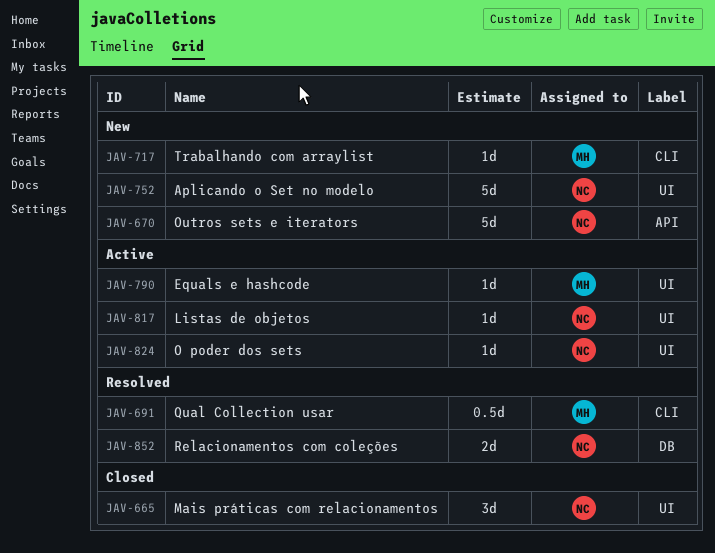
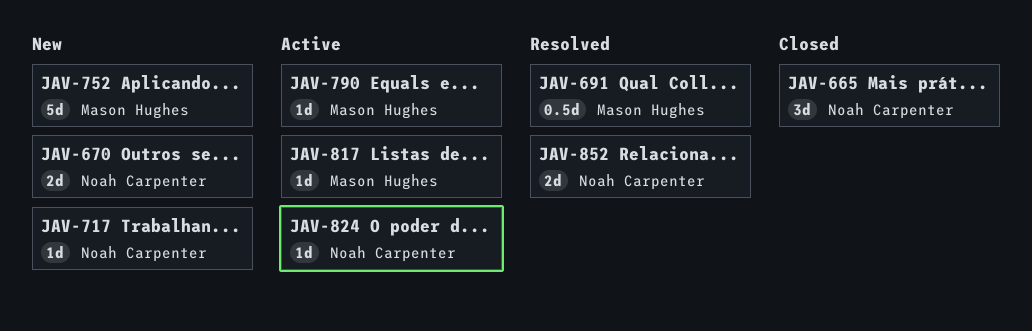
JAV-670, estimate: 5d -> 2d
JAV-717, owner: Mason Hughes -> Noah Carpenter
JAV-752, owner: Noah Carpenter -> Mason Hughes
JAV-817, owner: Noah Carpenter -> Mason Hughes

